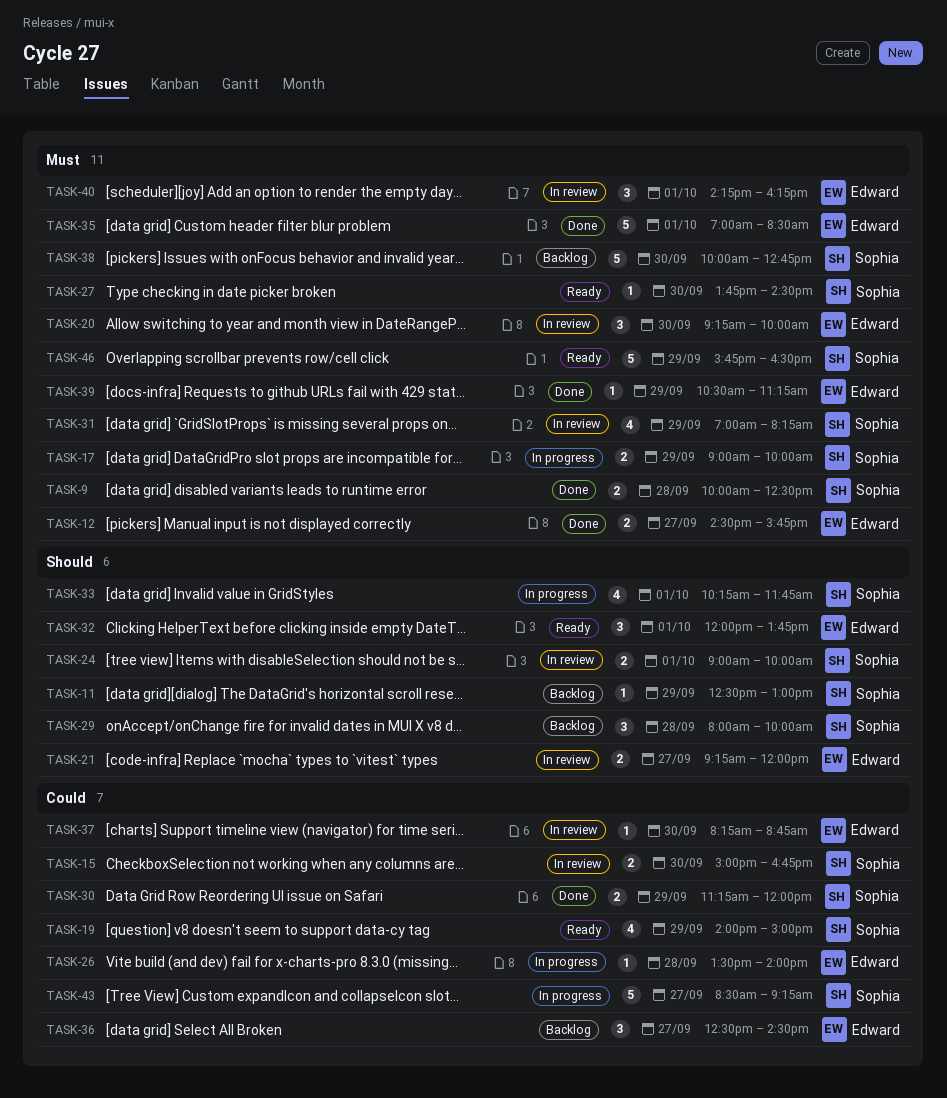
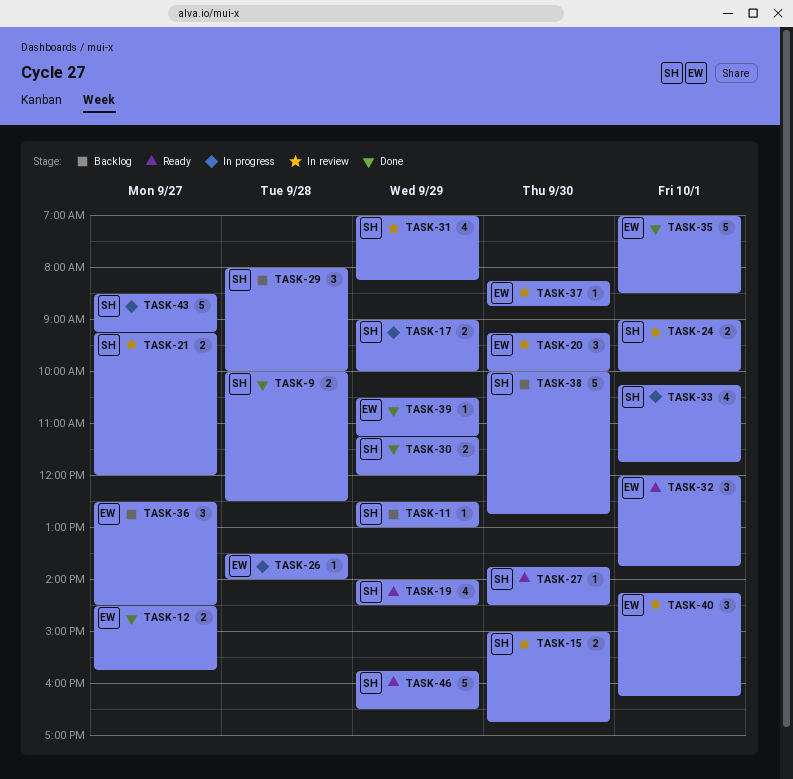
TASK-19, ends: 15:00 -> 14:30
TASK-21, owner: Edward -> Sophia

